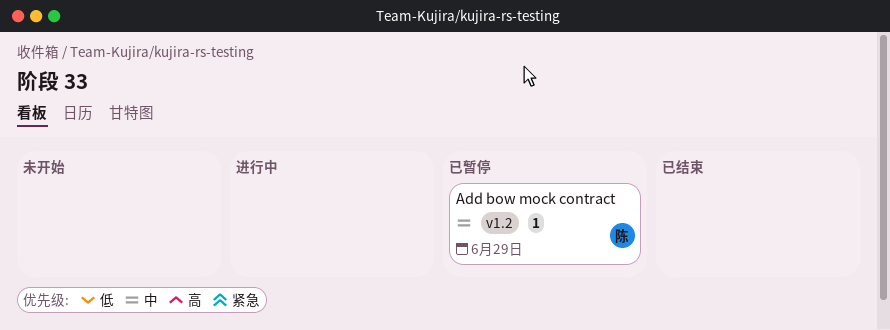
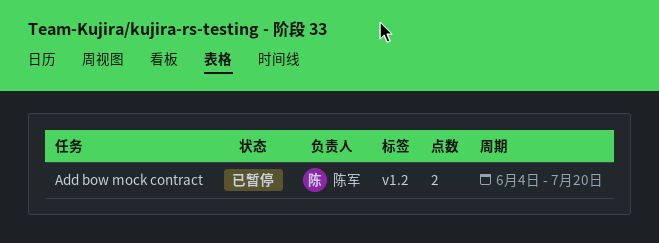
Add bow mock contract, estimate: 1 -> 2
Add bow mock contract, due: Jun 29 -> Jul 20

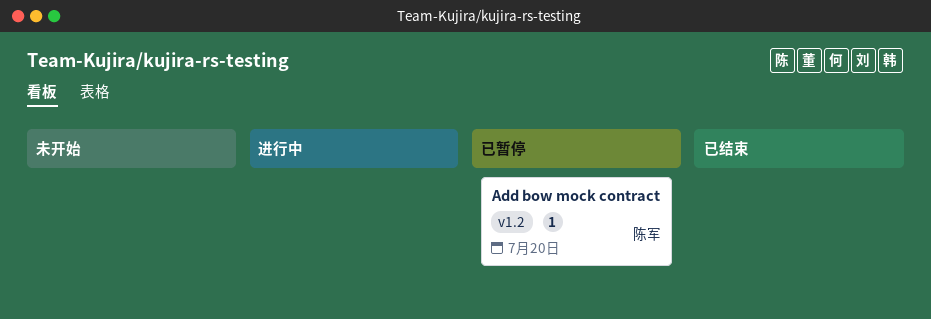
Add bow mock contract, estimate: 2 -> 1

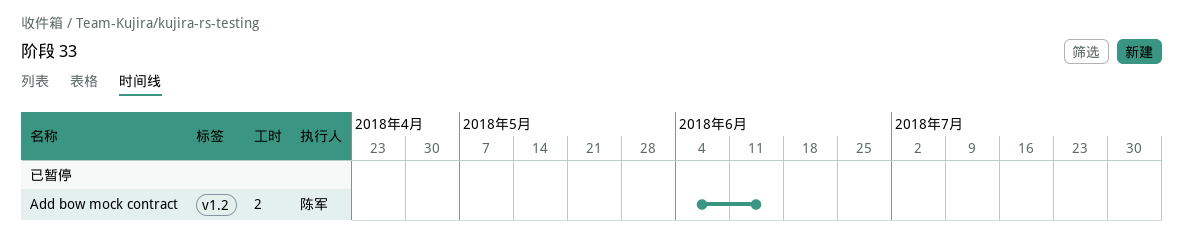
Add bow mock contract, estimate: 1 -> 2
Add bow mock contract, due: Jul 20 -> Jun 15

